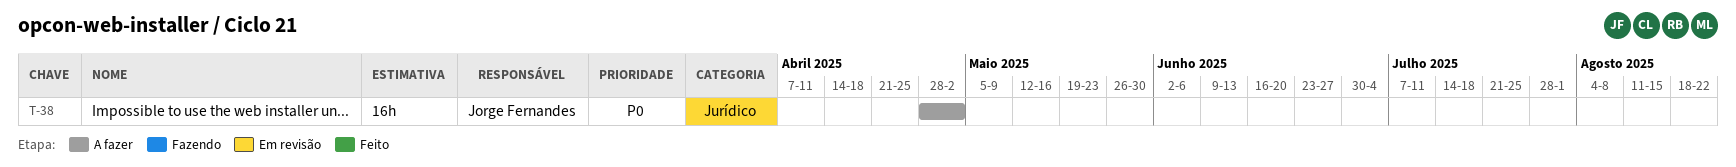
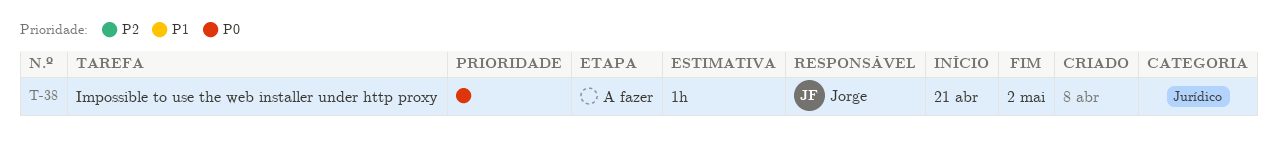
T-38, estimate: 16h -> 1h
T-38, start: Apr 28 -> Apr 21

